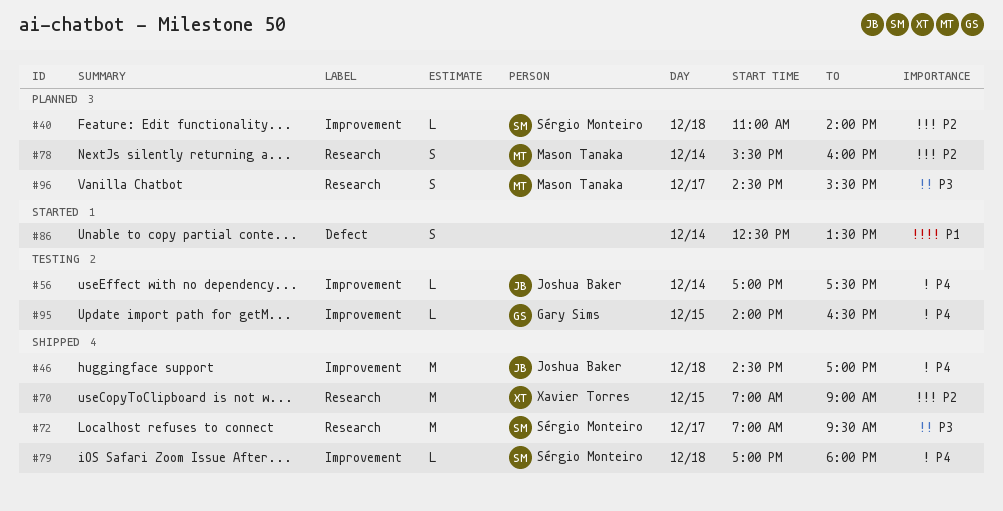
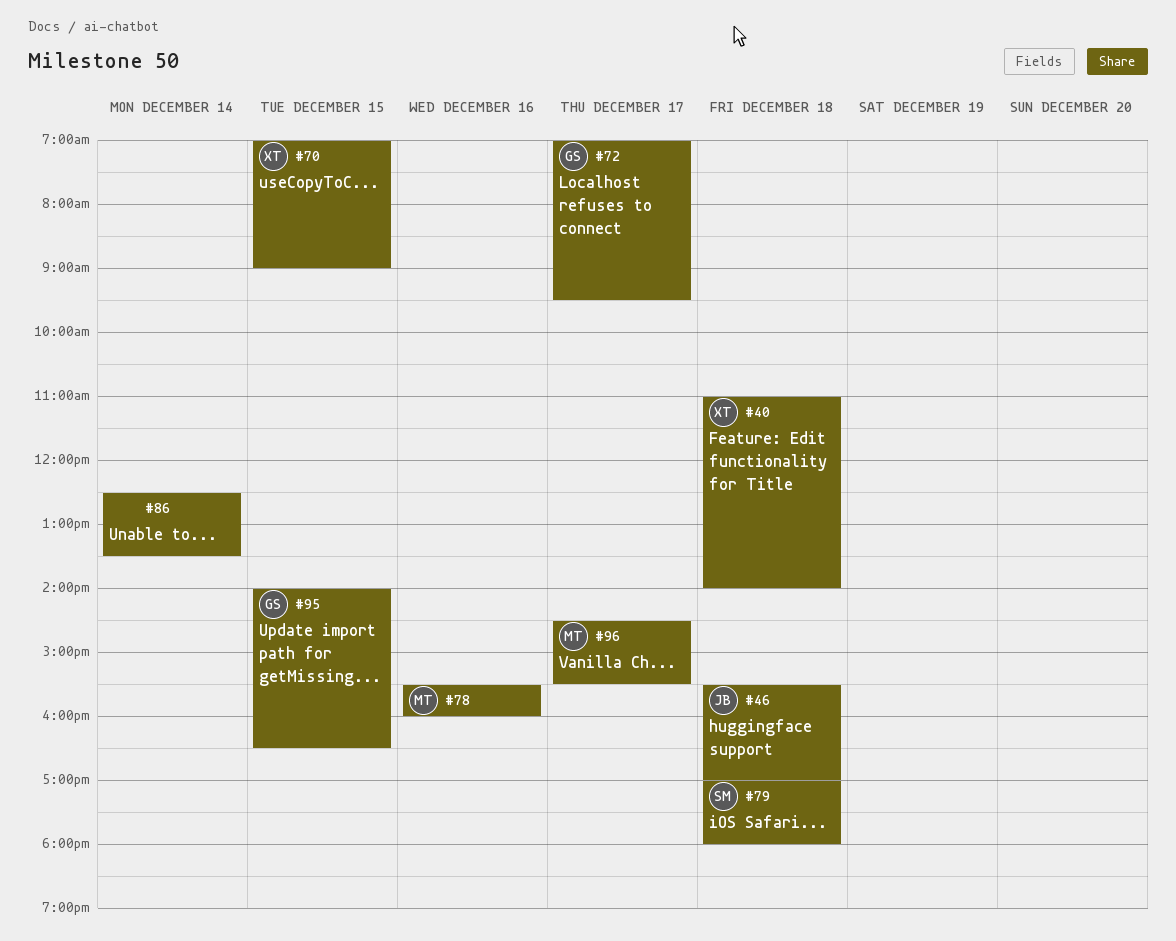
#40, owner: Sérgio Monteiro -> Xavier Torres
#46, begins: 14:30 -> 15:30
#56: present -> none
#72, owner: Sérgio Monteiro -> Gary Sims
#78, day: Dec 14 -> Dec 16

